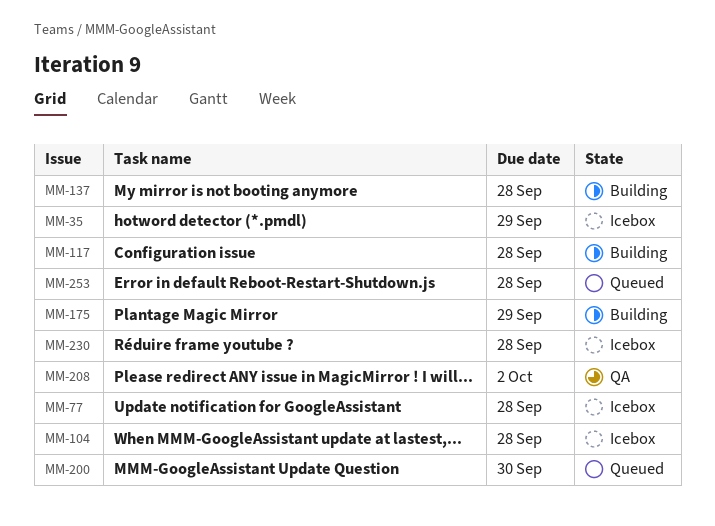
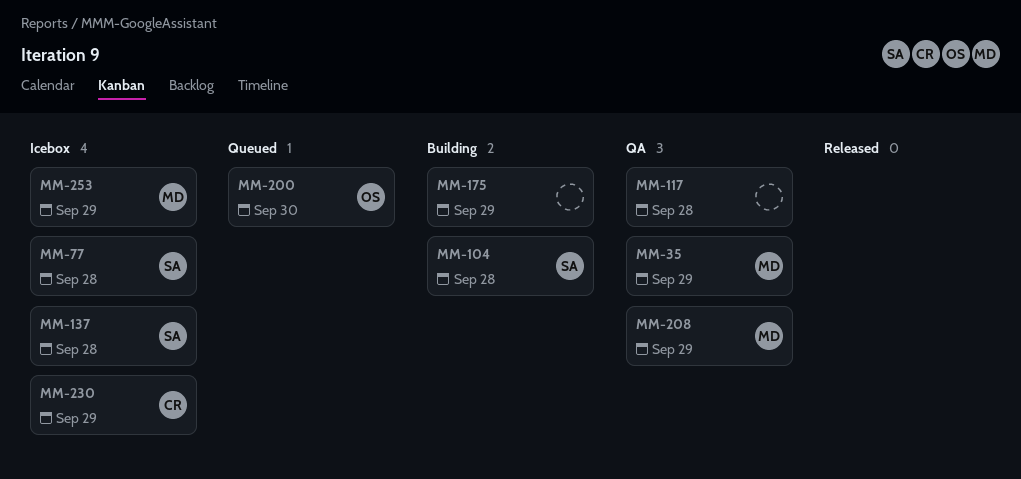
MM-35, status: Icebox -> QA
MM-104, status: Icebox -> Building
MM-117, status: Building -> QA
MM-137, status: Building -> Icebox
MM-208, due: Oct 2 -> Sep 29
MM-230, due: Sep 28 -> Sep 29
MM-253, status: Queued -> Icebox
MM-253, due: Sep 28 -> Sep 29

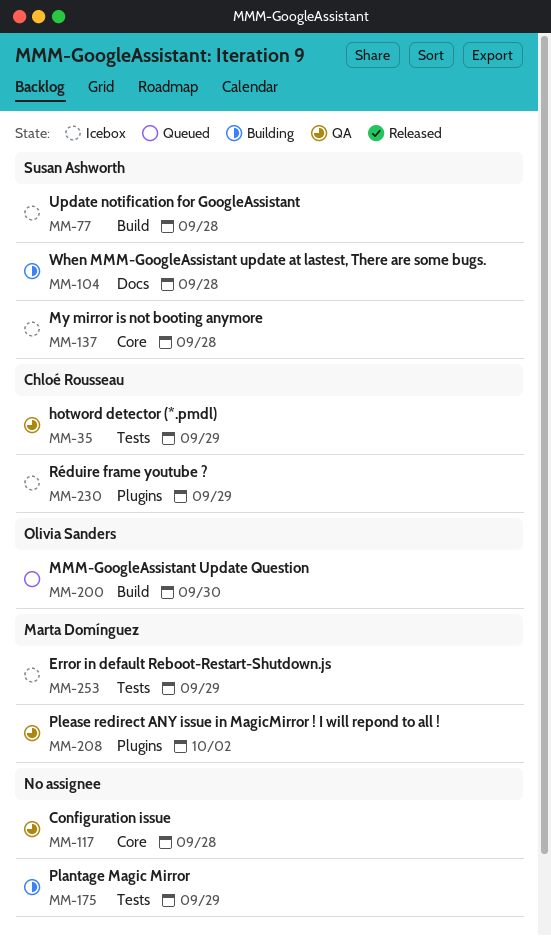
MM-35, owner: Marta Domínguez -> Chloé Rousseau
MM-208, due: Sep 29 -> Oct 2

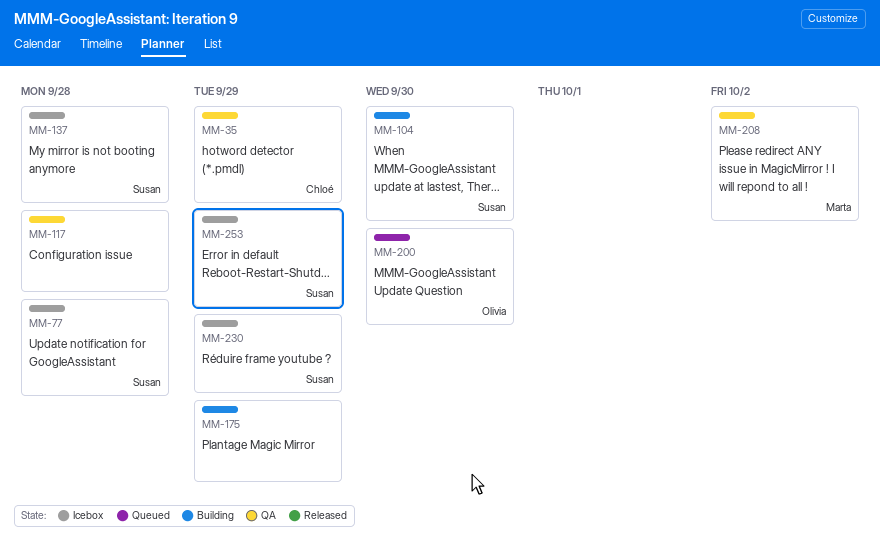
MM-104, due: Sep 28 -> Sep 30
MM-230, owner: Chloé Rousseau -> Susan Ashworth
MM-253, owner: Marta Domínguez -> Susan Ashworth

